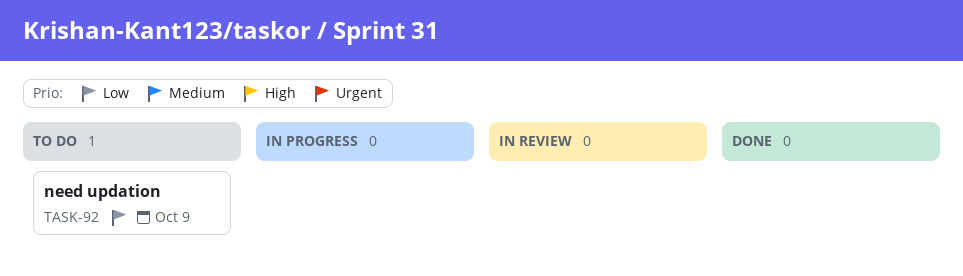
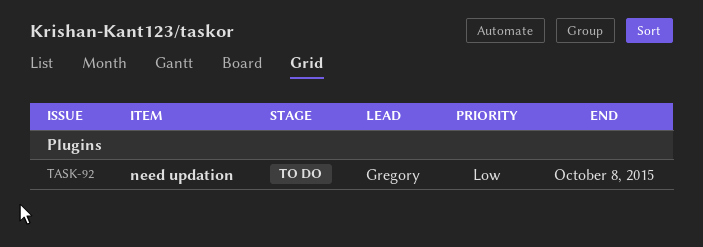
TASK-92, due: Oct 9 -> Oct 8

